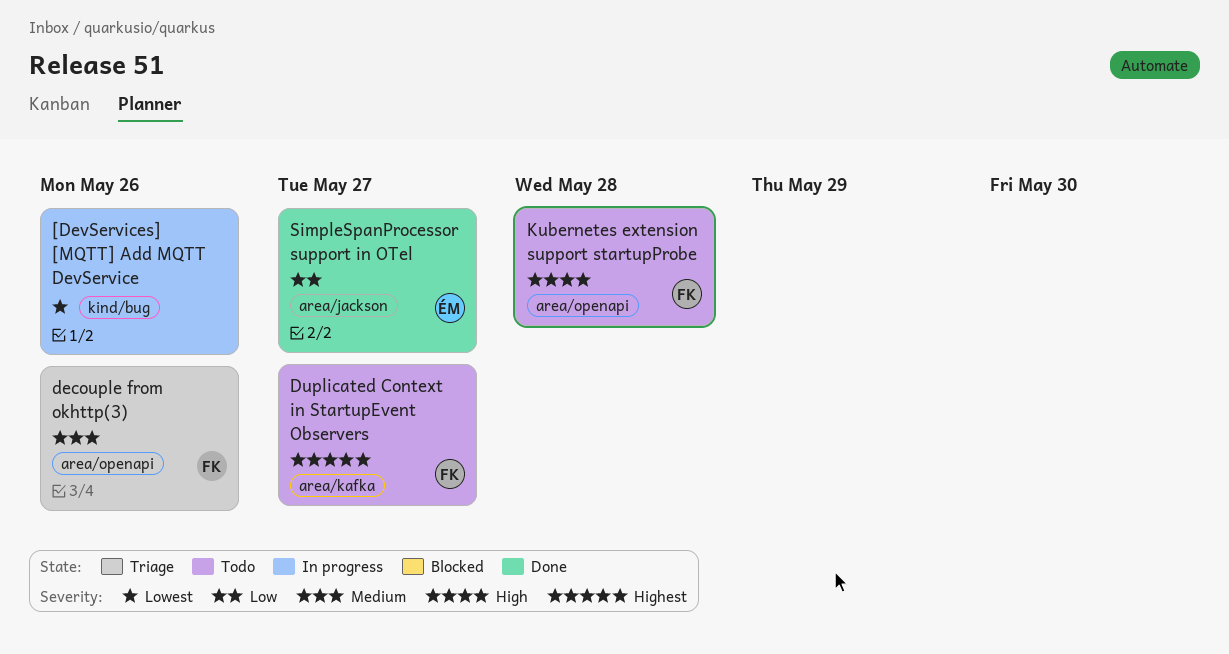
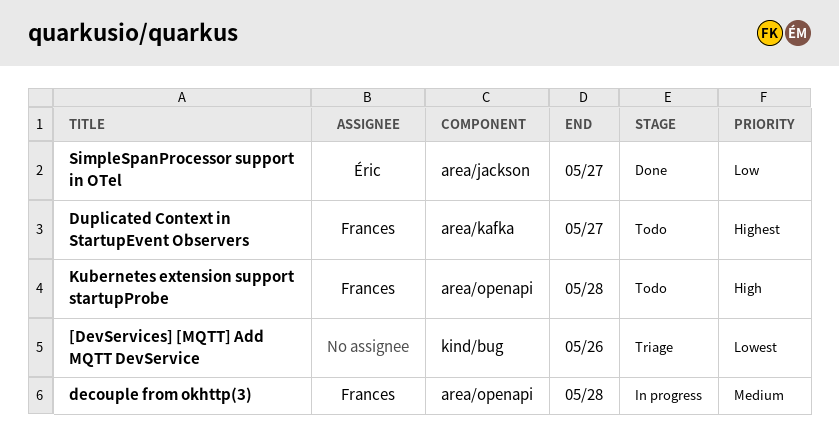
[DevServices] [MQTT] Add MQTT DevService, status: In progress -> Triage
decouple from okhttp(3), status: Triage -> In progress
decouple from okhttp(3), due: May 26 -> May 28

